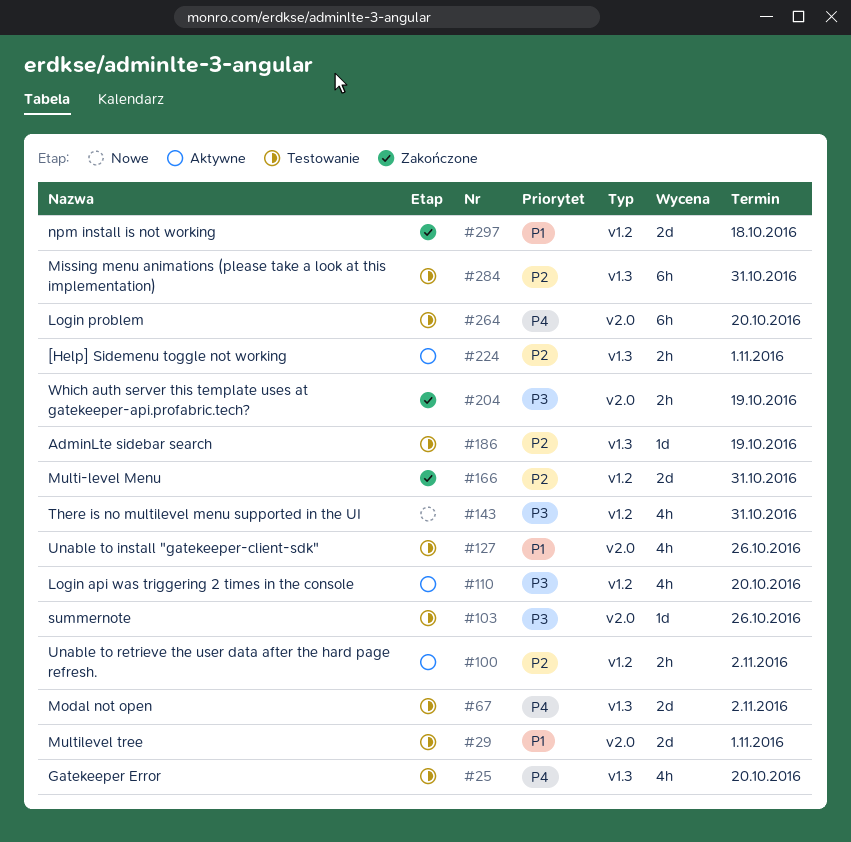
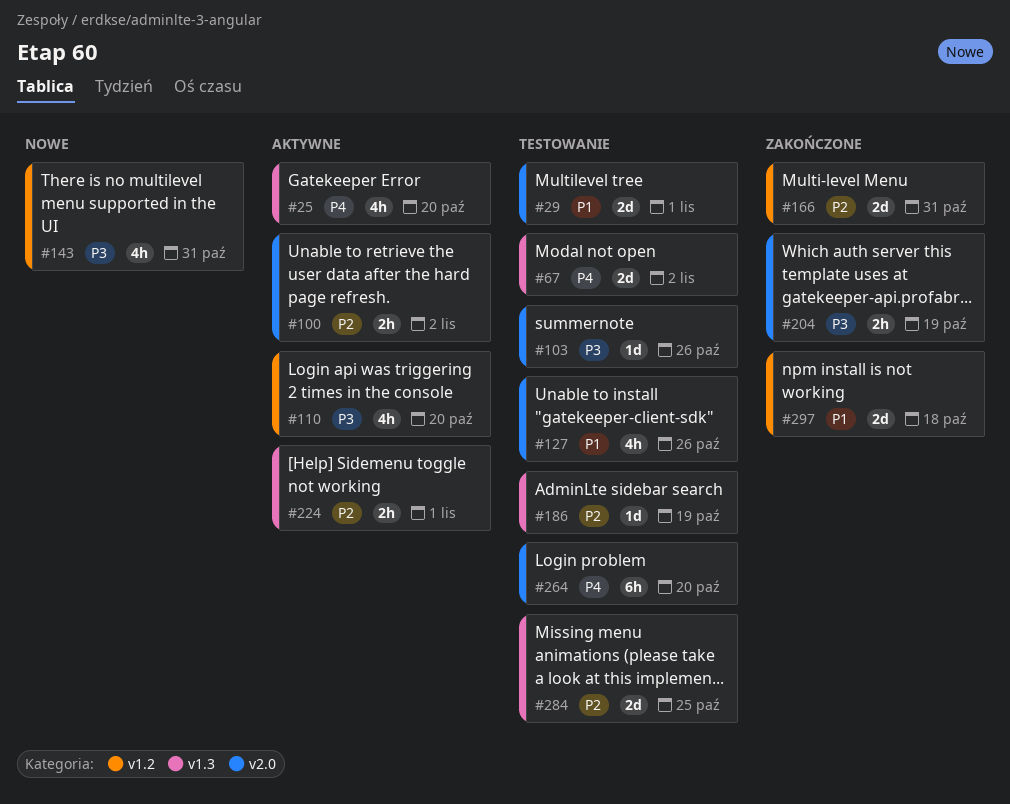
#25, status: Testowanie -> Aktywne
#100, label: v1.2 -> v2.0
#284, estimate: 6h -> 2d
#284, due: Oct 31 -> Oct 25

